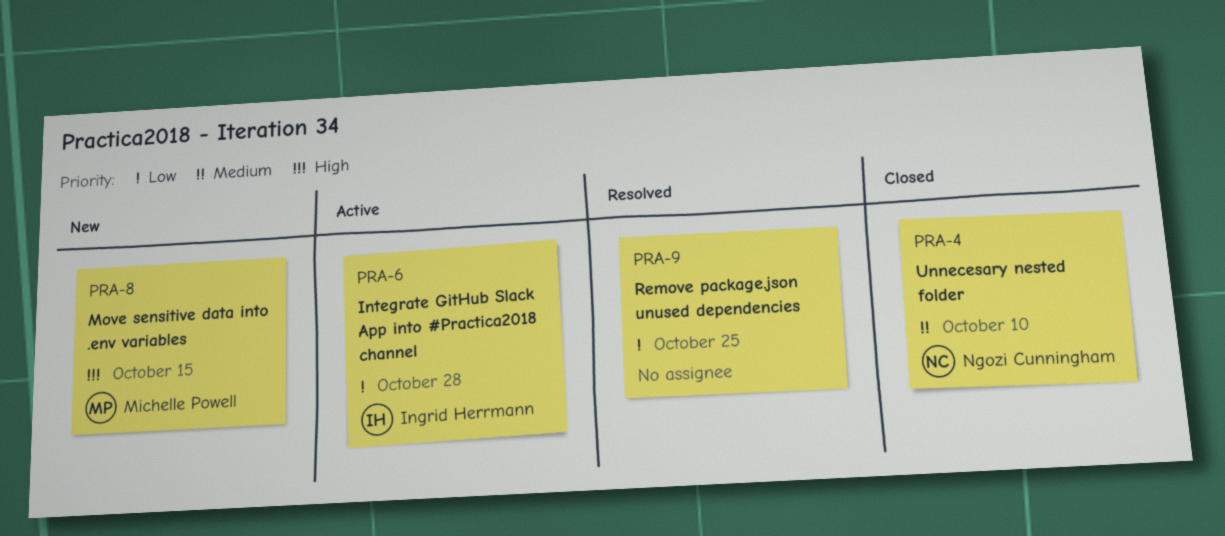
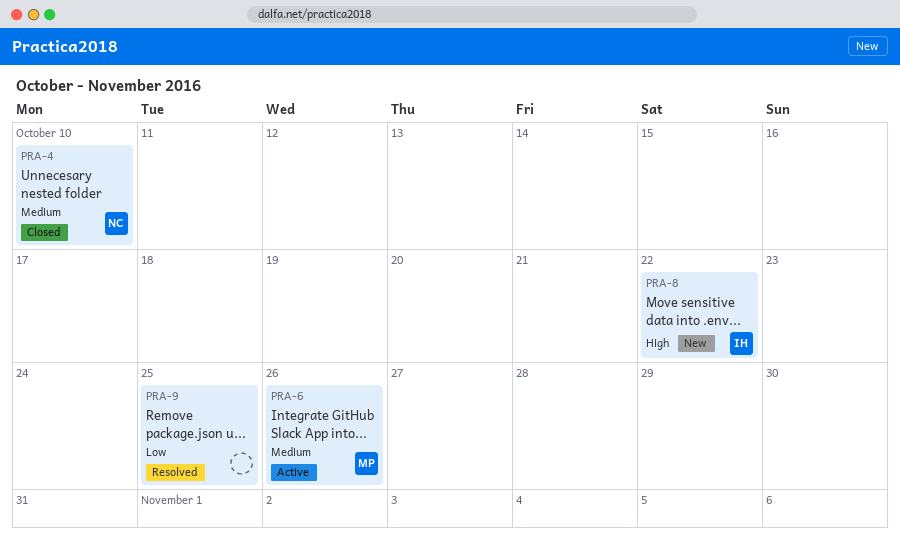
PRA-6, owner: Ingrid Herrmann -> Michelle Powell
PRA-6, priority: Low -> Medium
PRA-6, due: Oct 28 -> Oct 26
PRA-8, owner: Michelle Powell -> Ingrid Herrmann
PRA-8, due: Oct 15 -> Oct 22

